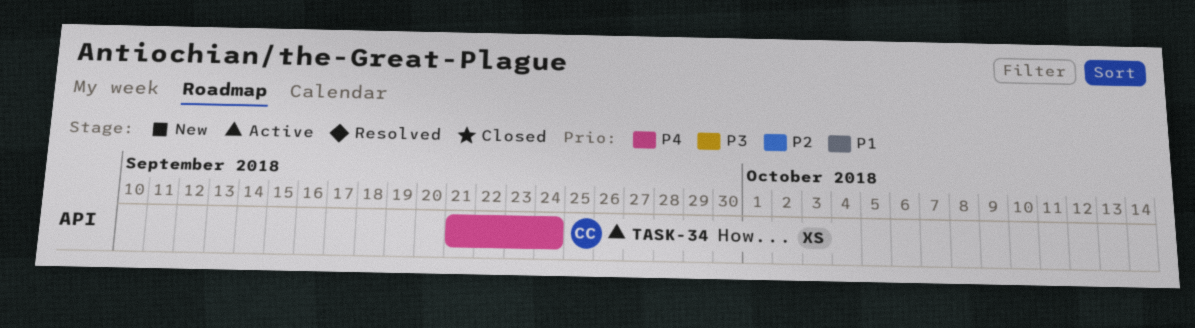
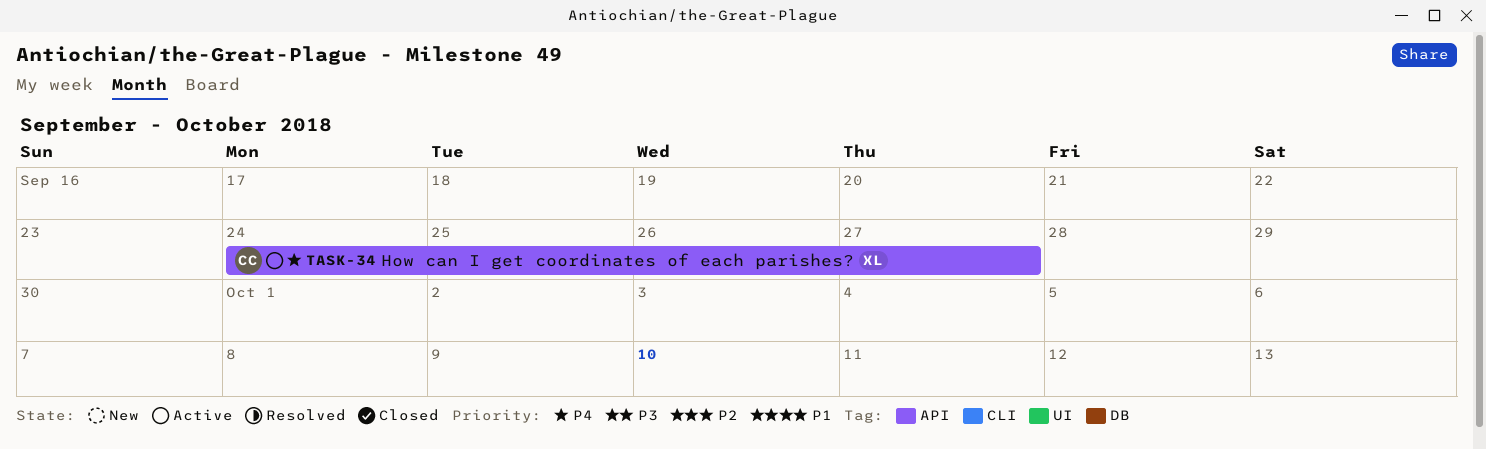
TASK-34, estimate: XS -> XL
TASK-34, start: Sep 21 -> Sep 24
TASK-34, due: Sep 24 -> Sep 27

